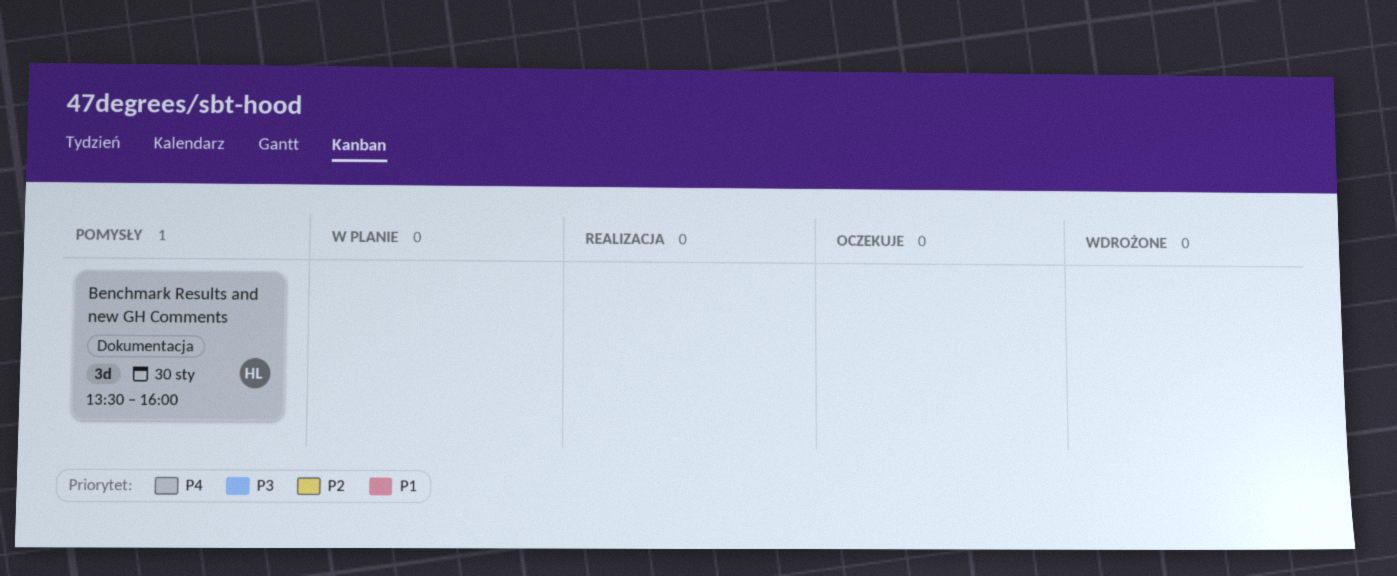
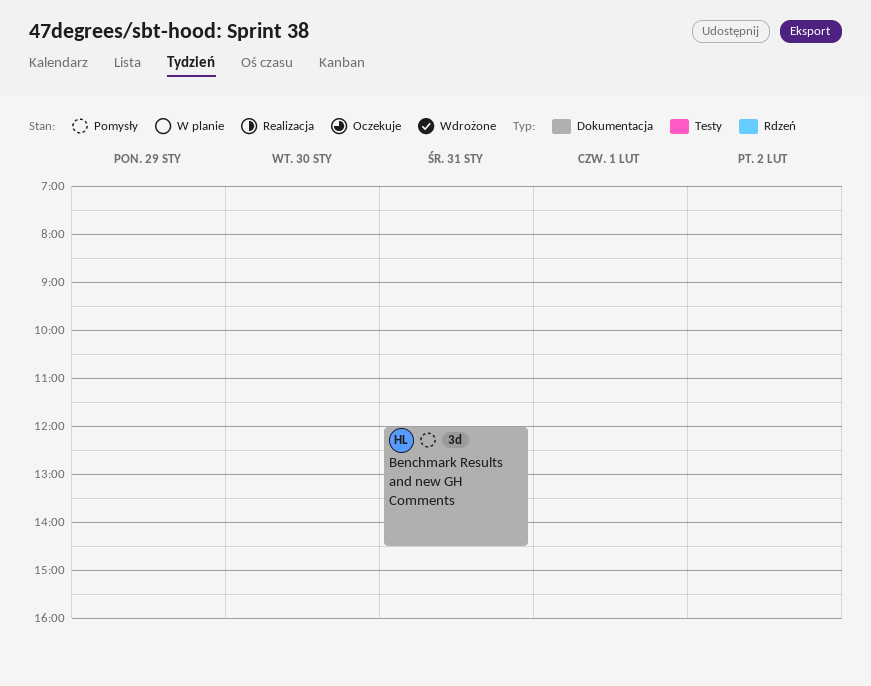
Benchmark Results and new GH Comments, day: Jan 30 -> Jan 31
Benchmark Results and new GH Comments, begins: 13:30 -> 12:00
Benchmark Results and new GH Comments, ends: 16:00 -> 14:30

